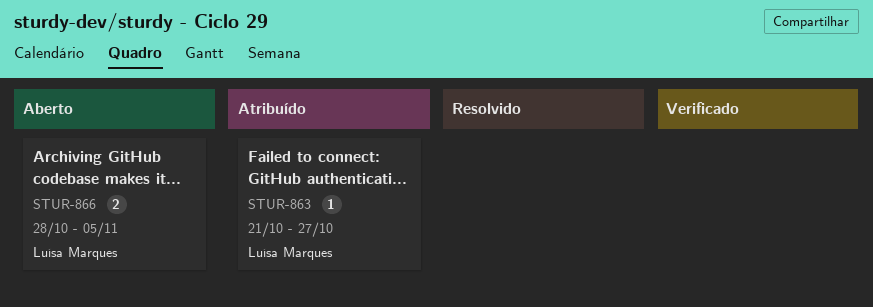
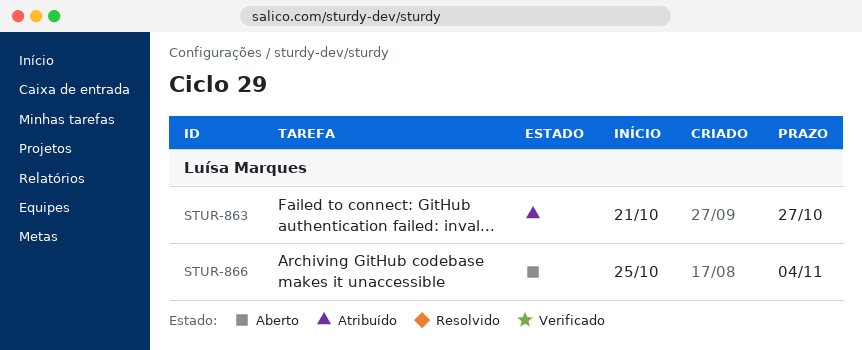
STUR-866, start: Oct 28 -> Oct 25
STUR-866, due: Nov 5 -> Nov 4

